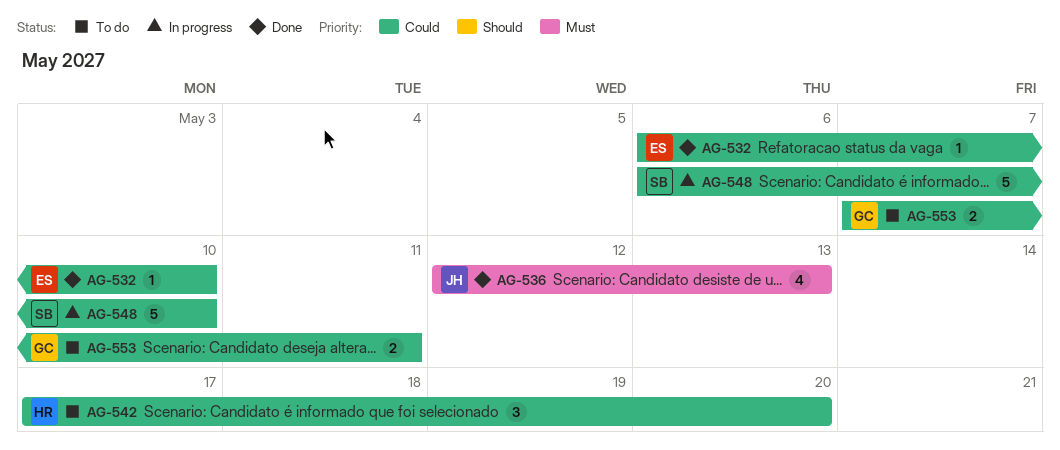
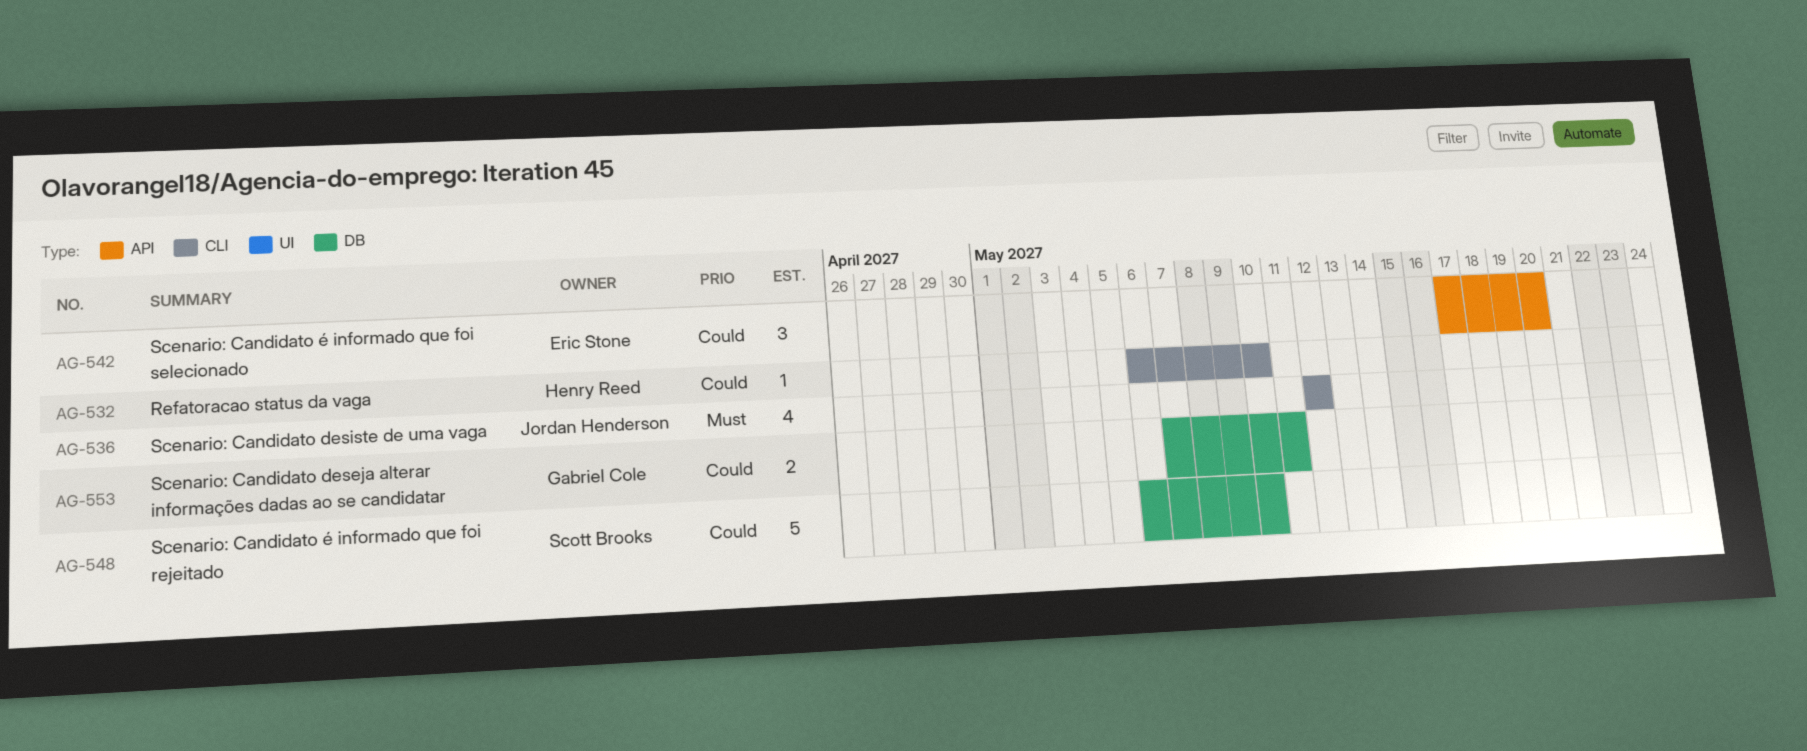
AG-532, owner: Eric Stone -> Henry Reed
AG-536, due: May 13 -> May 12
AG-542, owner: Henry Reed -> Eric Stone

